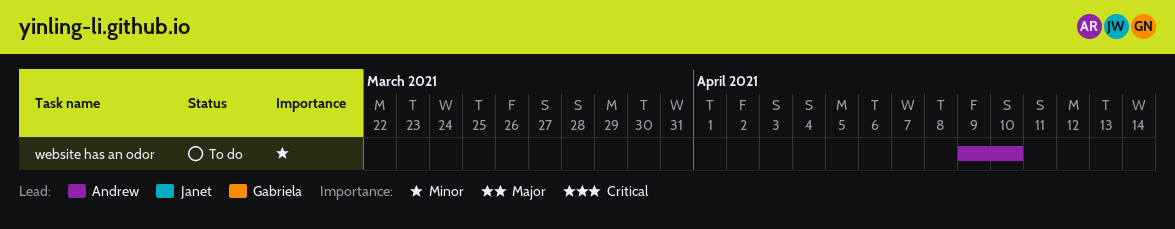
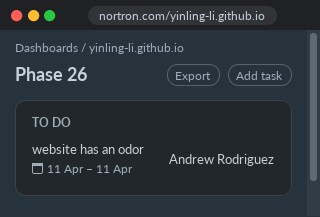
website has an odor, start: Apr 9 -> Apr 11
website has an odor, due: Apr 10 -> Apr 11

